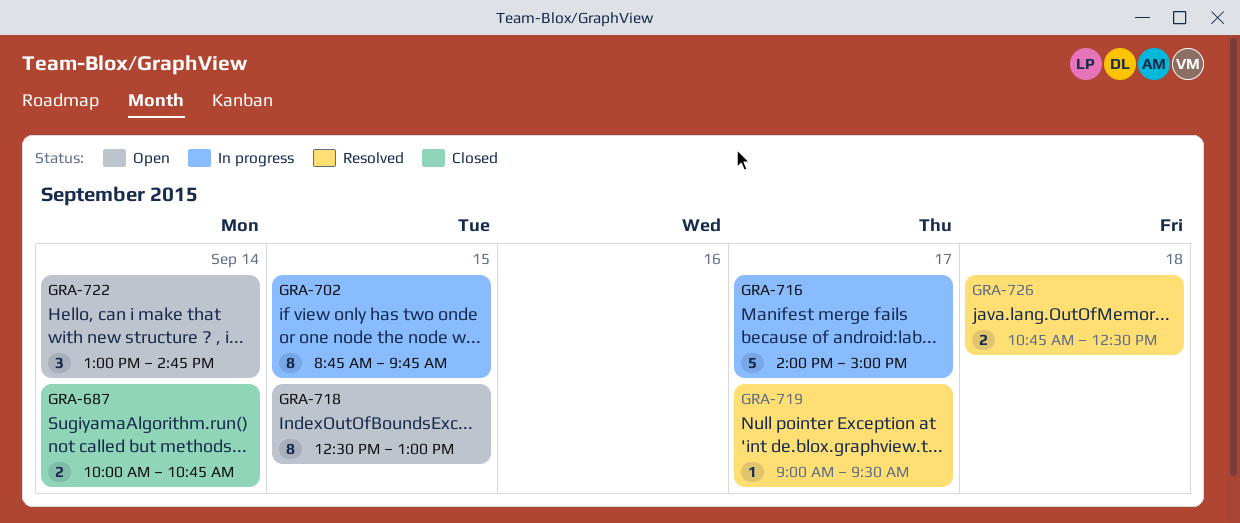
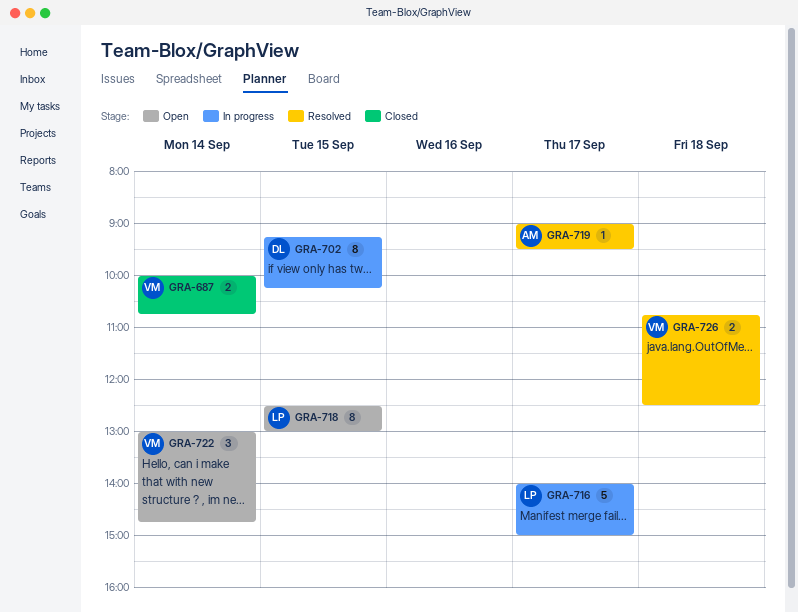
GRA-702, begins: 08:45 -> 09:15
GRA-702, ends: 09:45 -> 10:15

